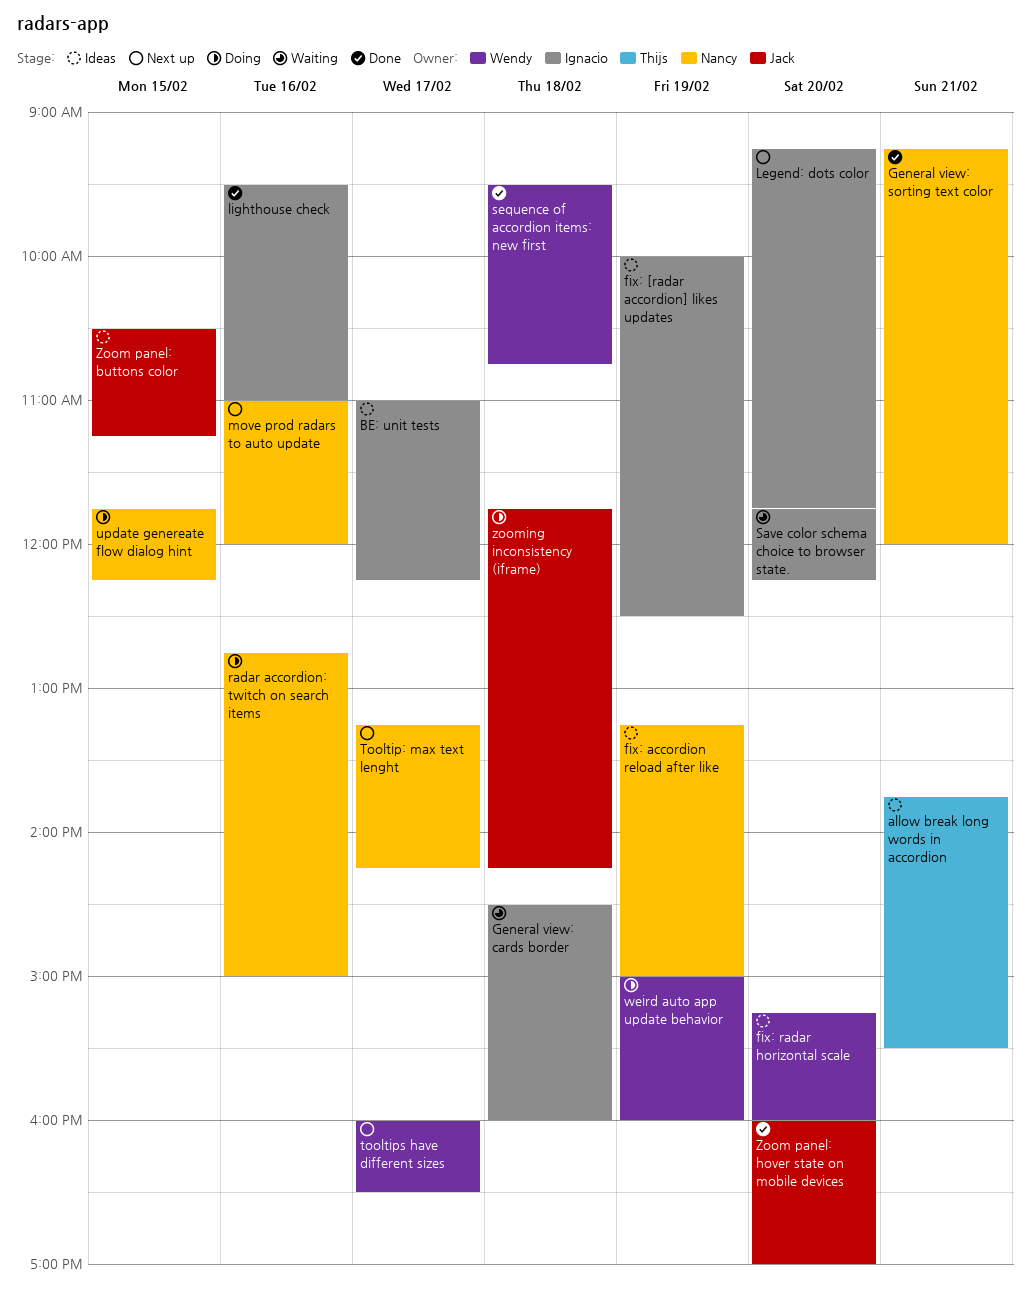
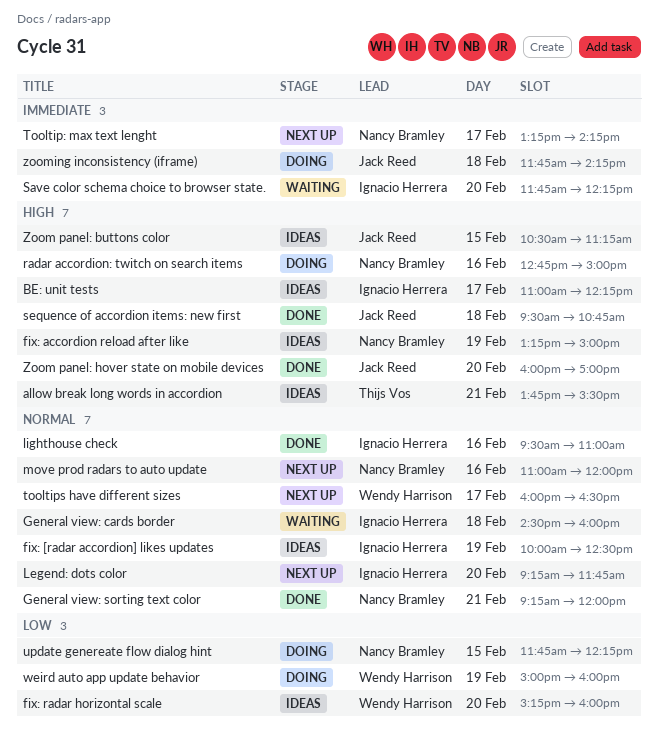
sequence of accordion items: new first, owner: Wendy Harrison -> Jack Reed

